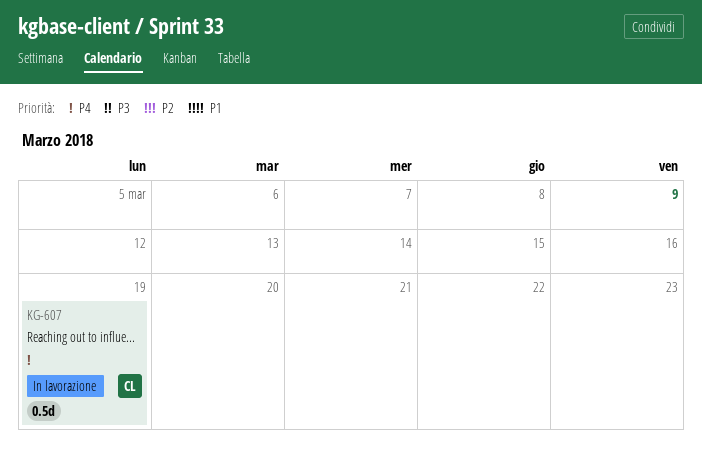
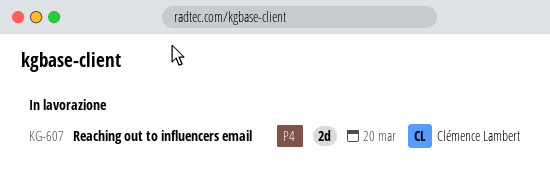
KG-607, estimate: 0.5d -> 2d
KG-607, due: Mar 19 -> Mar 20

